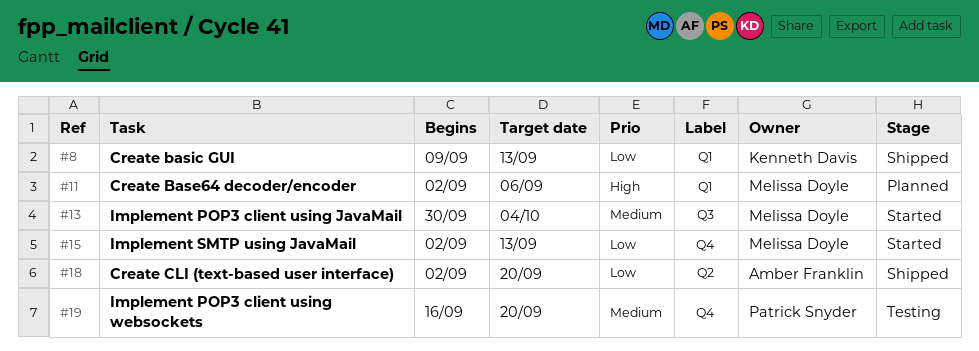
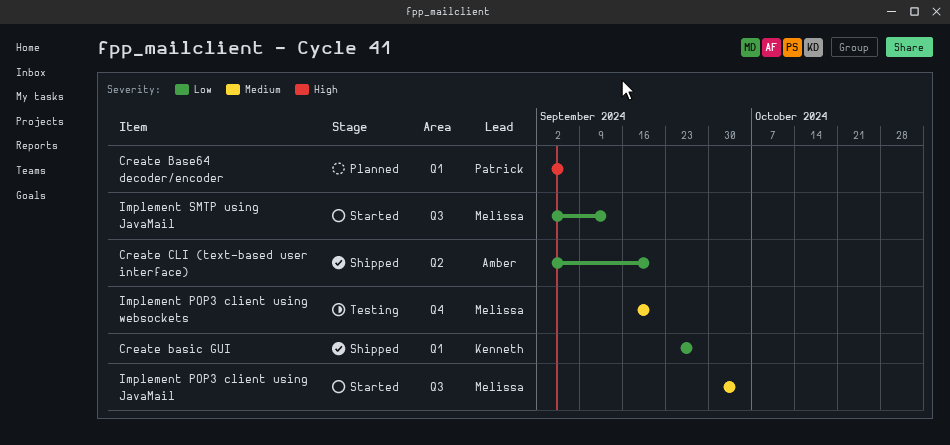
Create Base64 decoder/encoder, owner: Melissa Doyle -> Patrick Snyder
Create basic GUI, start: Sep 9 -> Sep 23
Create basic GUI, due: Sep 13 -> Sep 27
Implement POP3 client using websockets, owner: Patrick Snyder -> Melissa Doyle
Implement SMTP using JavaMail, label: Q4 -> Q3

